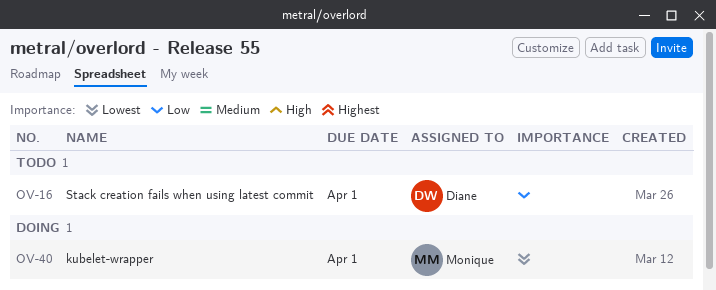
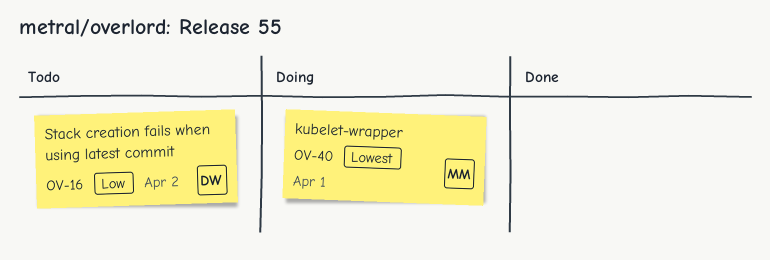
OV-16, due: Apr 1 -> Apr 2

